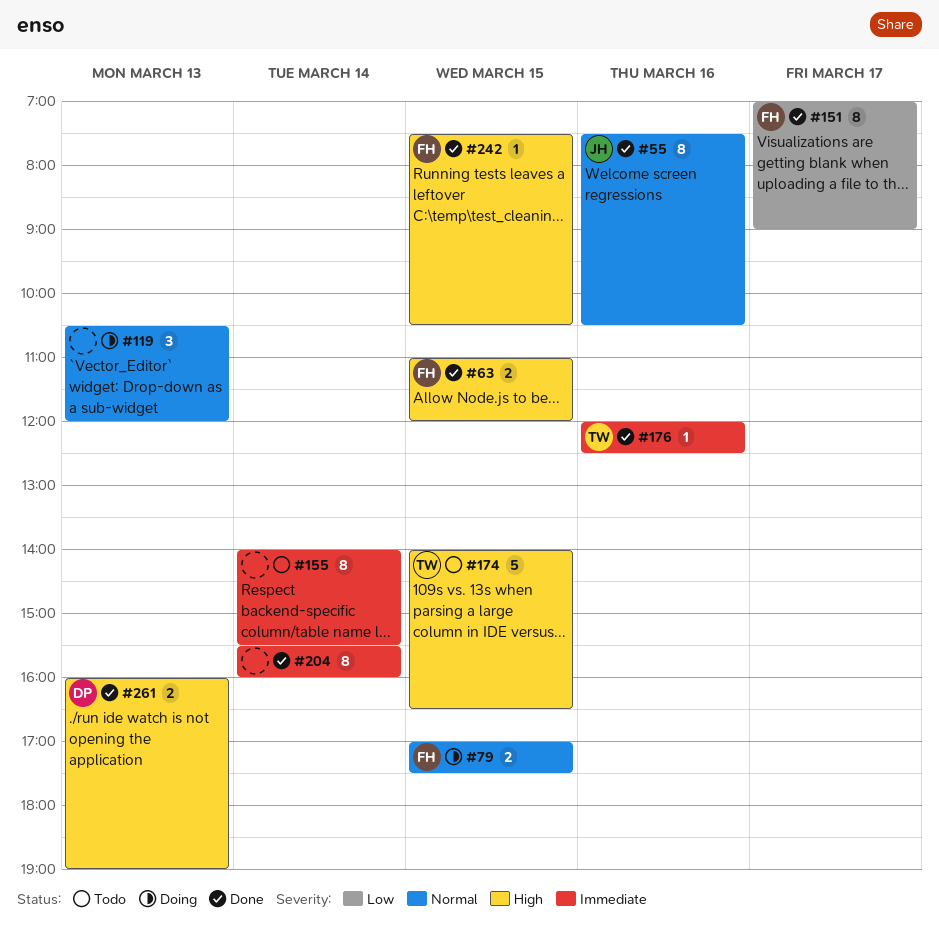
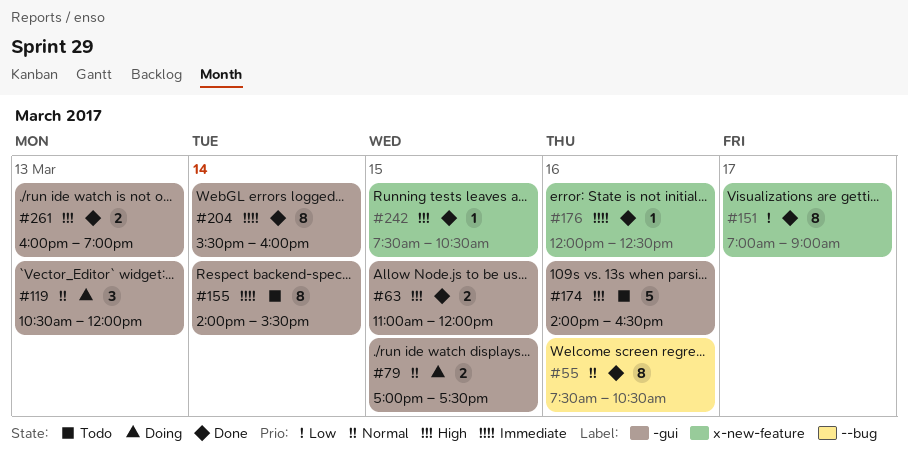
#174, day: Mar 15 -> Mar 16

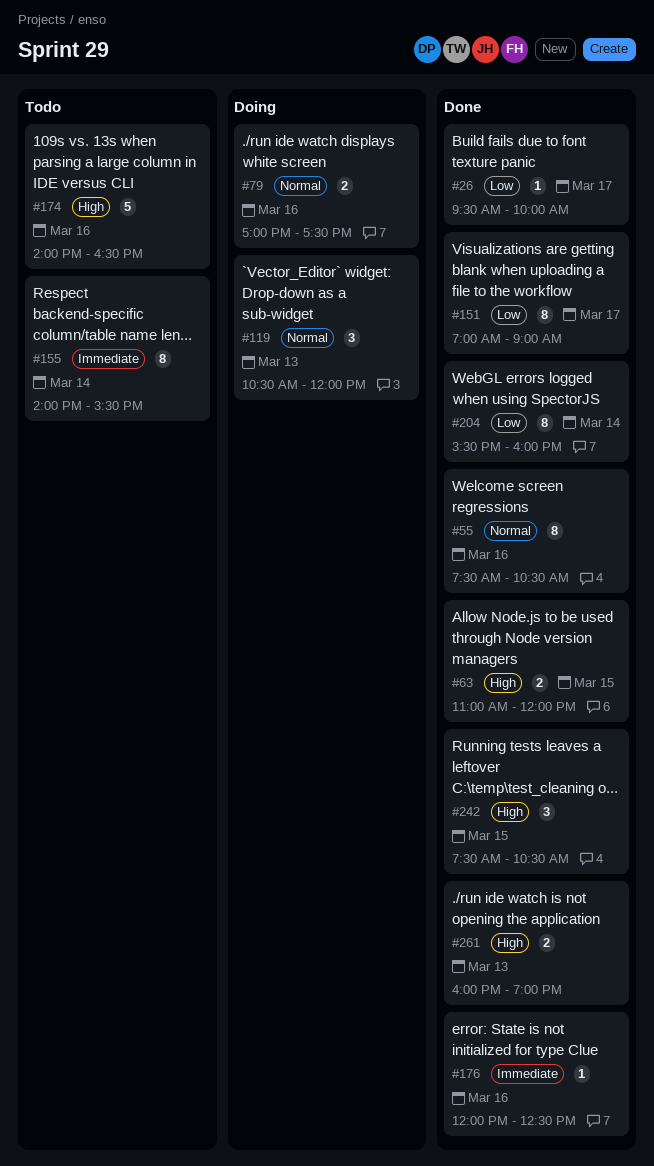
#26: none -> present
#79, day: Mar 15 -> Mar 16
#204, priority: Immediate -> Low
#242, estimate: 1 -> 3

